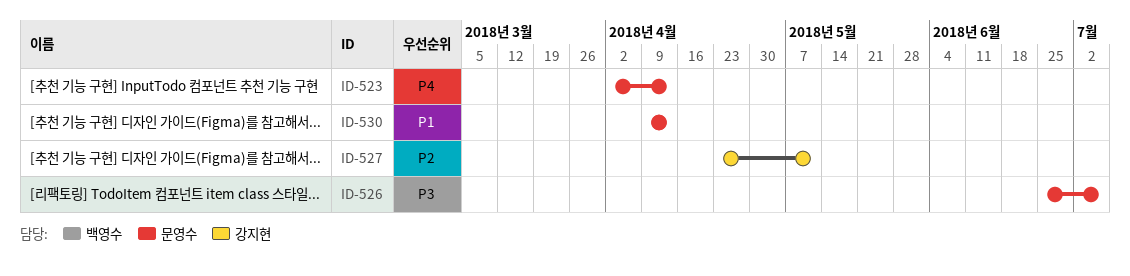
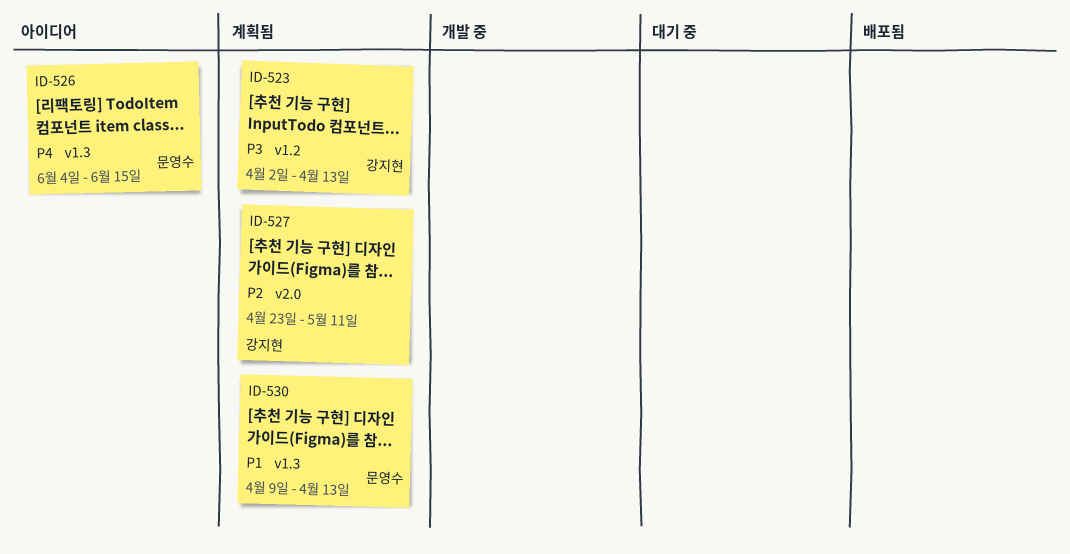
ID-523, owner: 문영수 -> 강지현
ID-523, priority: P4 -> P3
ID-526, priority: P3 -> P4
ID-526, start: Jun 25 -> Jun 4
ID-526, due: Jul 6 -> Jun 15

